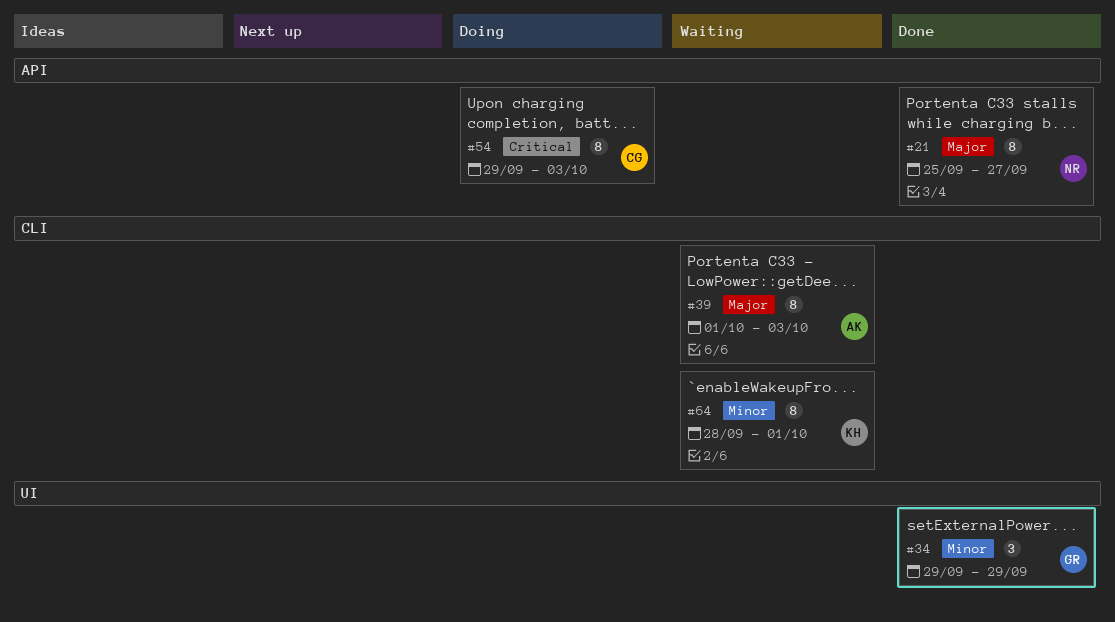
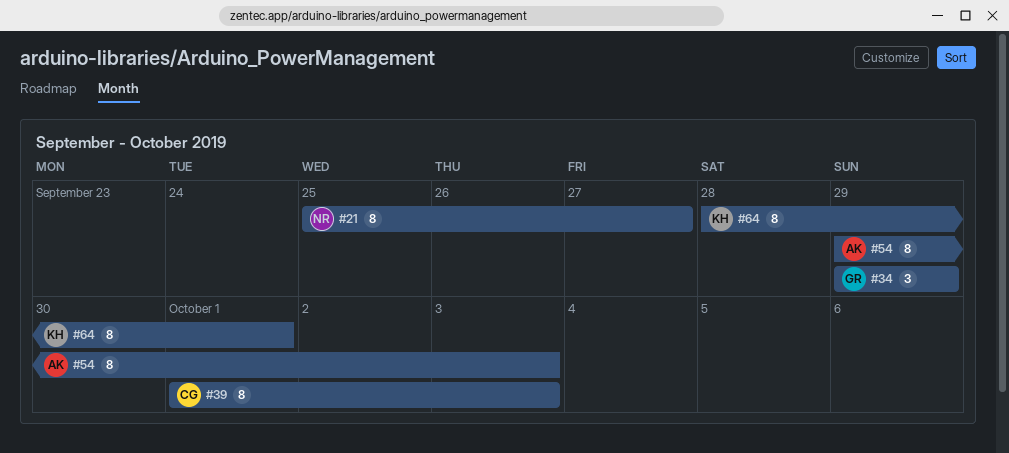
#39, owner: AK -> CG
#54, owner: CG -> AK

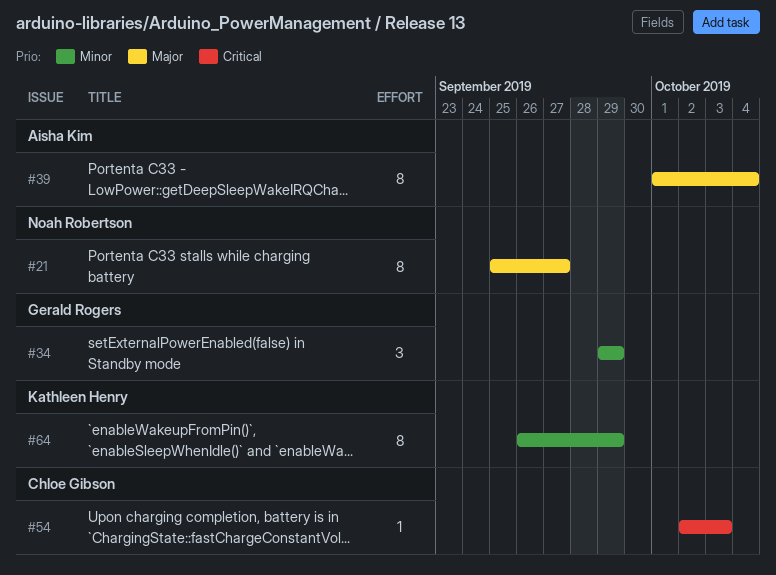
#39, owner: Chloe Gibson -> Aisha Kim
#39, due: Oct 3 -> Oct 4
#54, owner: Aisha Kim -> Chloe Gibson
#54, estimate: 8 -> 1
#54, start: Sep 29 -> Oct 2
#64, start: Sep 28 -> Sep 26
#64, due: Oct 1 -> Sep 29

